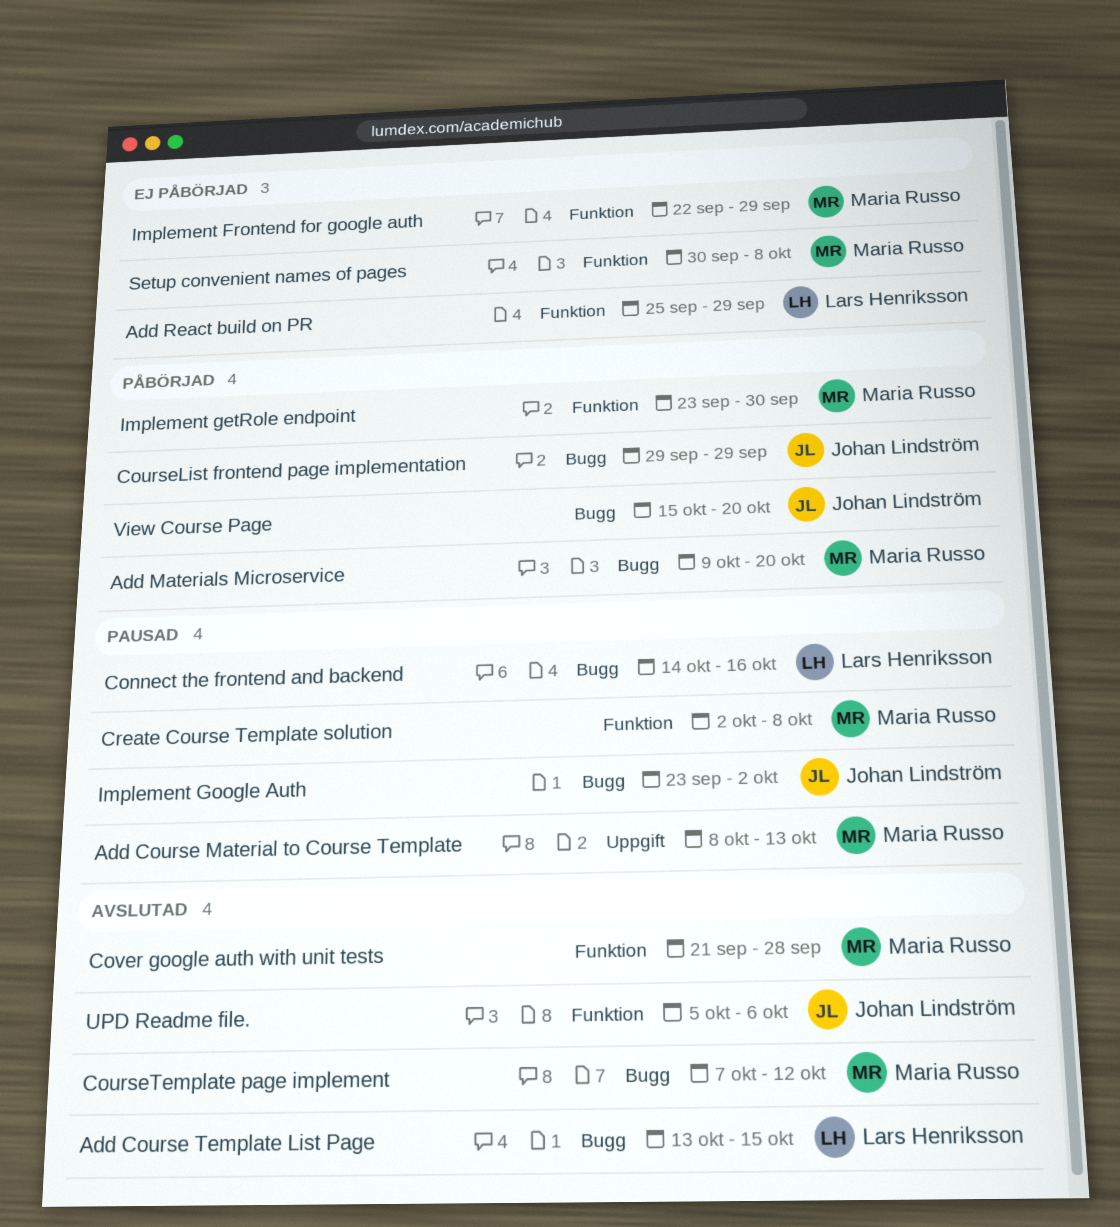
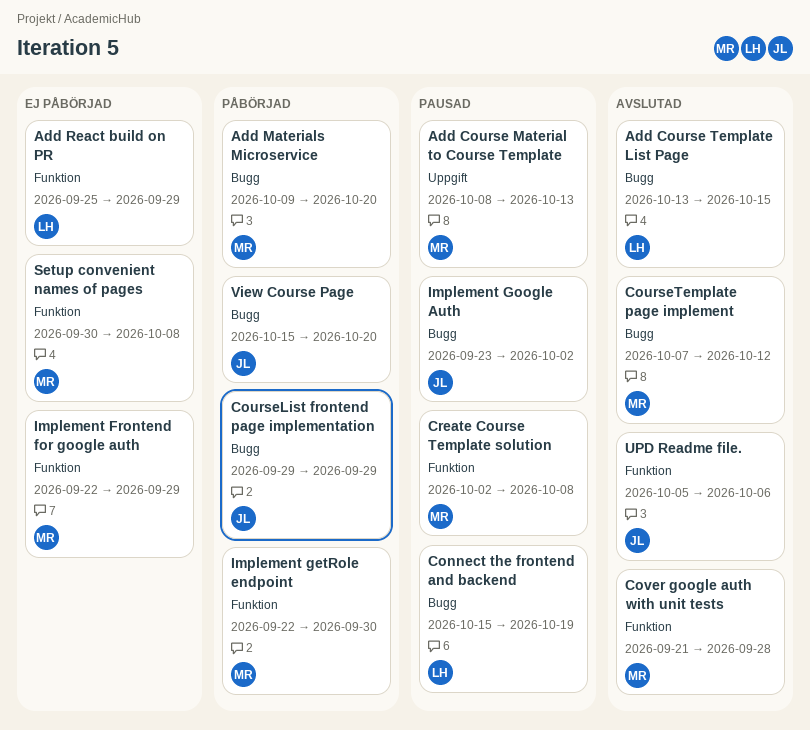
Connect the frontend and backend, start: Oct 14 -> Oct 15
Connect the frontend and backend, due: Oct 16 -> Oct 19
Implement getRole endpoint, start: Sep 23 -> Sep 22

